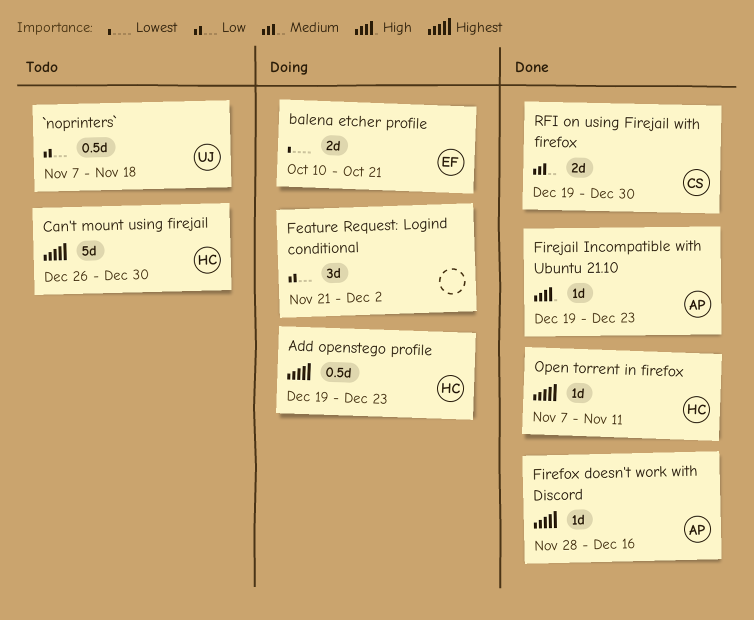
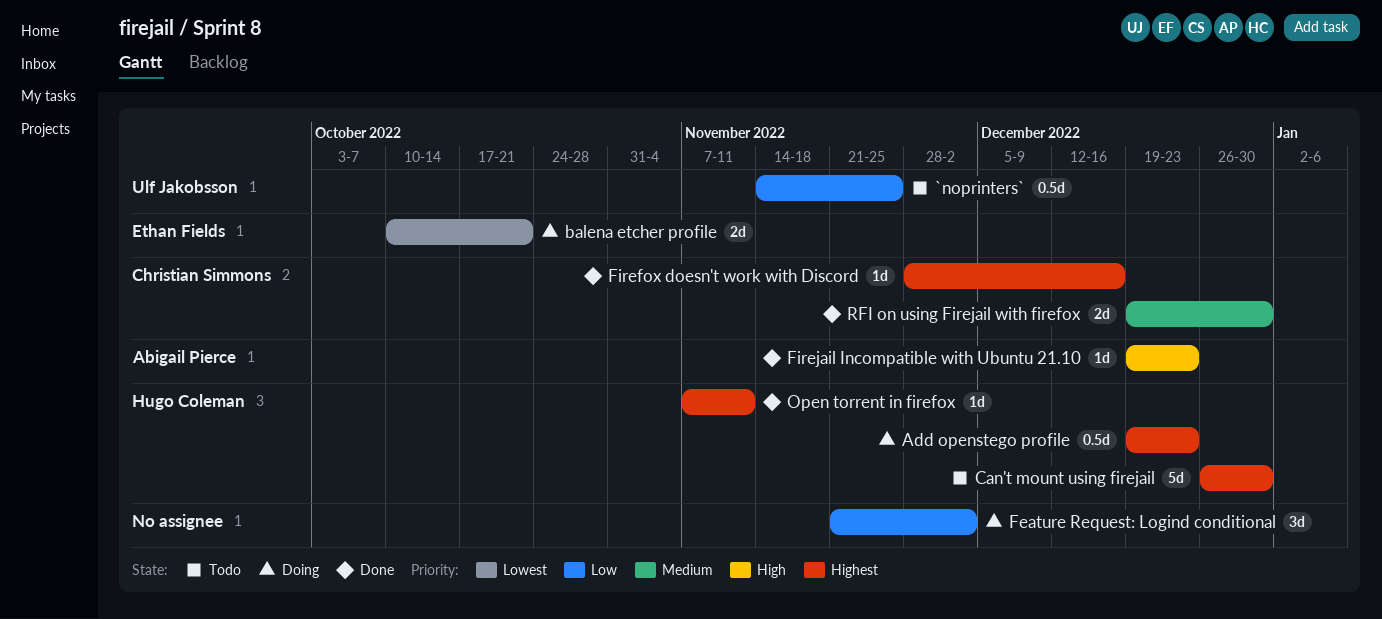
`noprinters`, start: Nov 7 -> Nov 14
`noprinters`, due: Nov 18 -> Nov 25
Firefox doesn't work with Discord, owner: Abigail Pierce -> Christian Simmons

